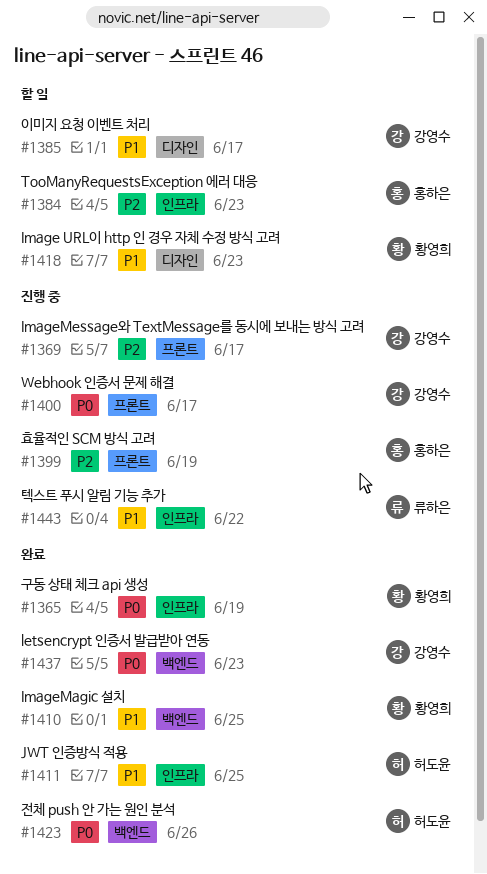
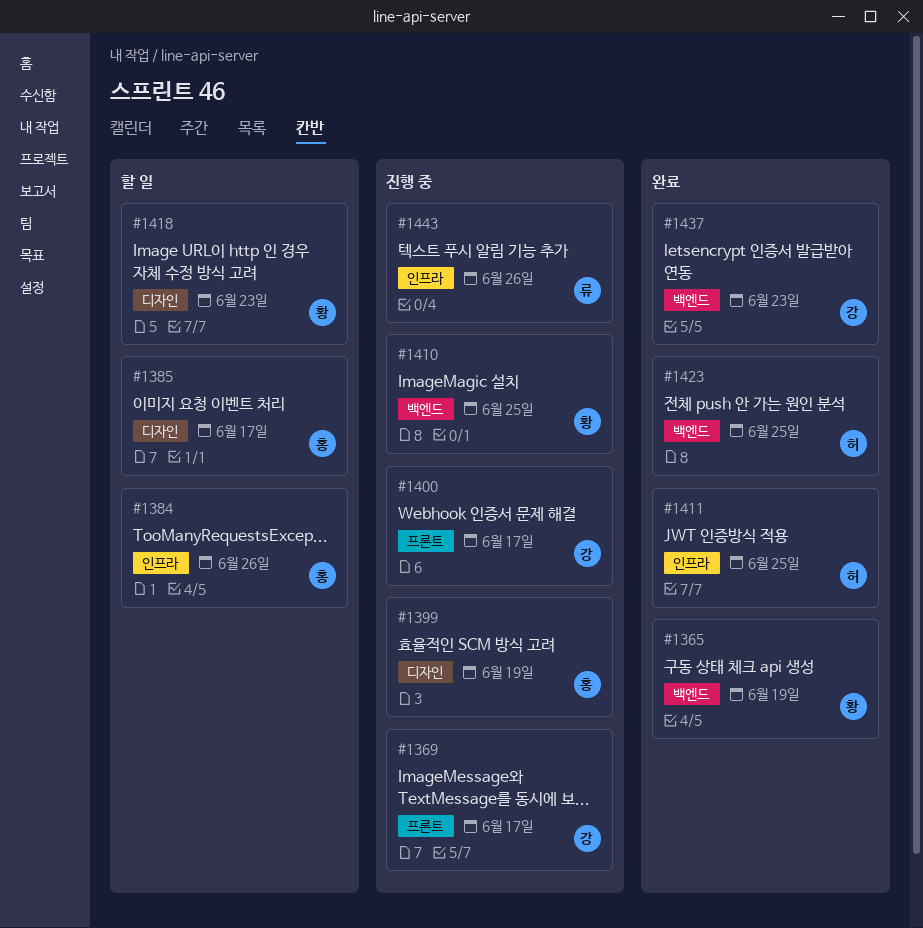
#1365, label: 인프라 -> 백엔드
#1384, due: Jun 23 -> Jun 26
#1385, owner: 강영수 -> 홍하은
#1399, label: 프론트 -> 디자인
#1410, status: 완료 -> 진행 중
#1423, due: Jun 26 -> Jun 25
#1443, due: Jun 22 -> Jun 26

